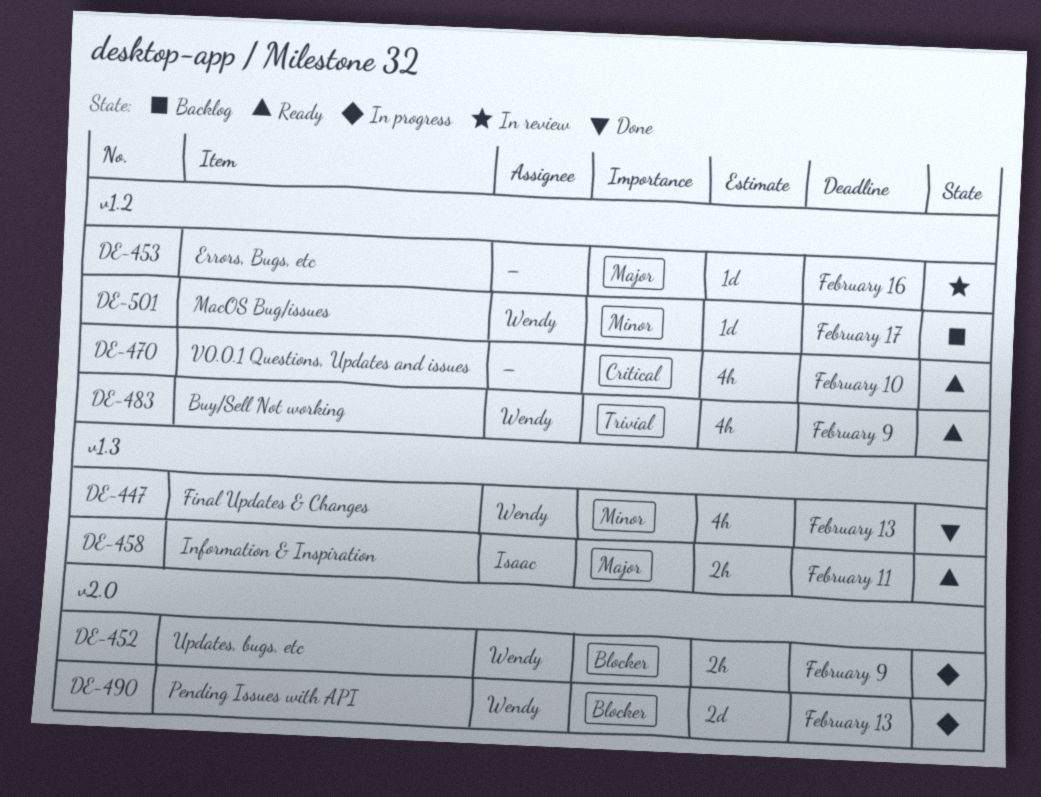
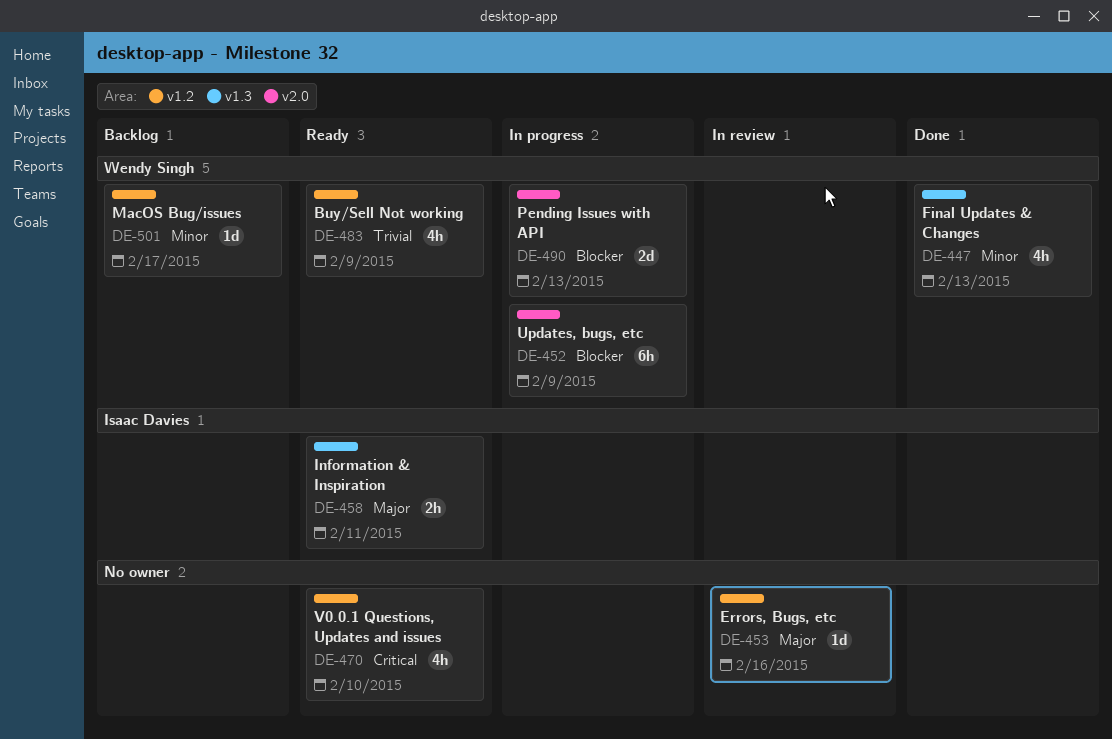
DE-452, estimate: 2h -> 6h

